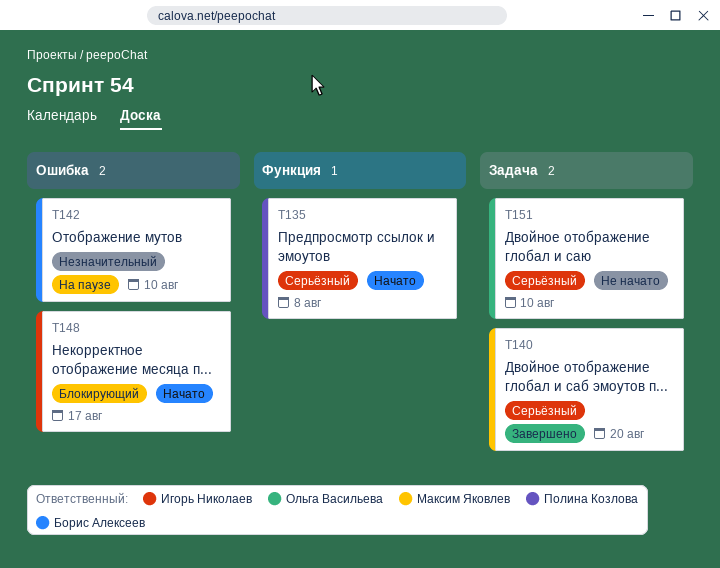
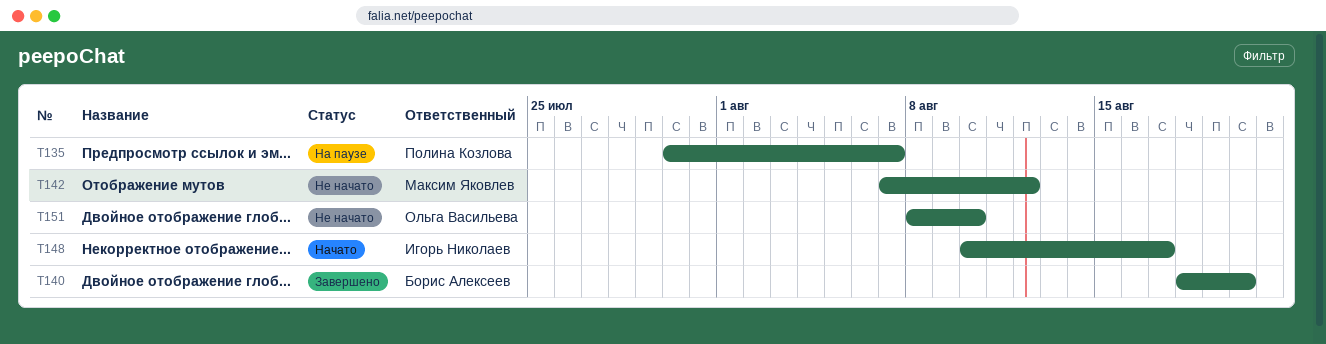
T135, status: Начато -> На паузе
T135, due: Aug 8 -> Aug 7
T140, owner: Максим Яковлев -> Борис Алексеев
T142, status: На паузе -> Не начато
T142, owner: Борис Алексеев -> Максим Яковлев
T142, due: Aug 10 -> Aug 12

